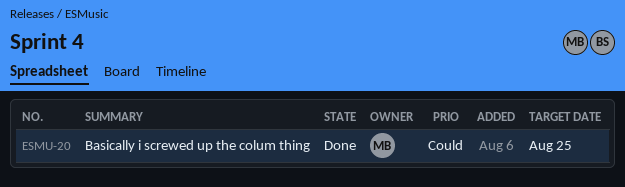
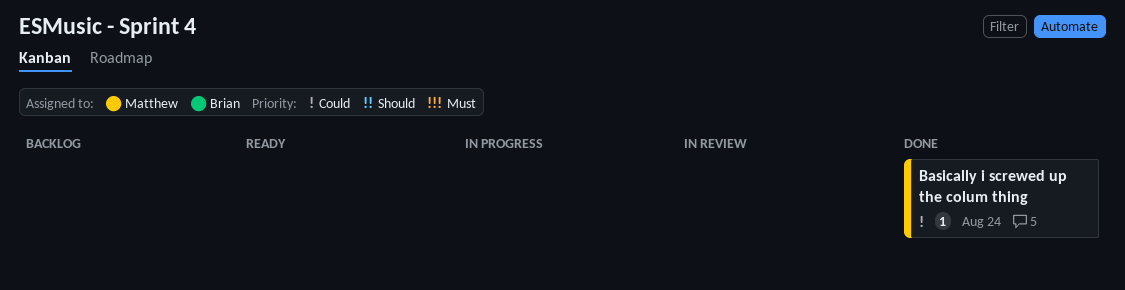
Basically i screwed up the colum thing, due: Aug 25 -> Aug 24

